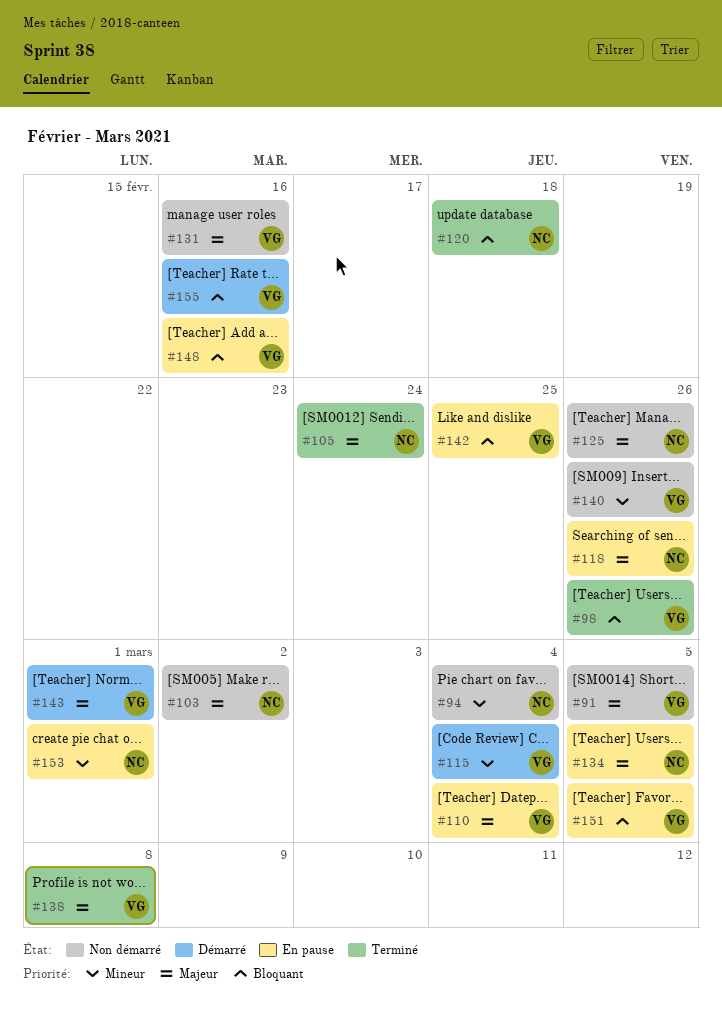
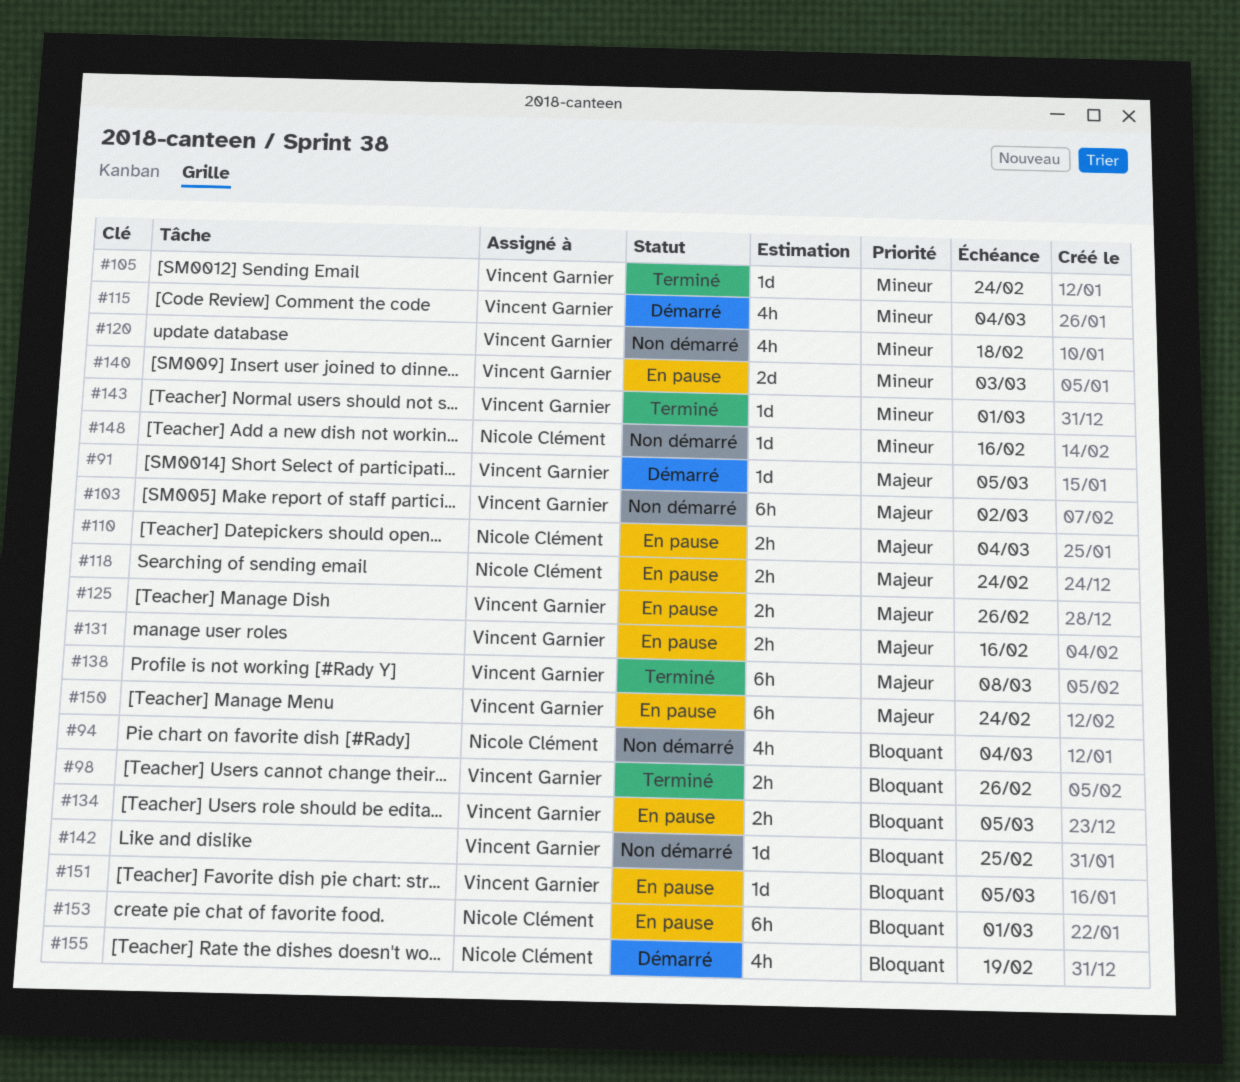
#91, status: Non démarré -> Démarré
#94, priority: Mineur -> Bloquant
#103, owner: Nicole Clément -> Vincent Garnier
#105, owner: Nicole Clément -> Vincent Garnier
#105, priority: Majeur -> Mineur
#110, owner: Vincent Garnier -> Nicole Clément
#118, due: Feb 26 -> Feb 24
#120, status: Terminé -> Non démarré
#120, owner: Nicole Clément -> Vincent Garnier
#120, priority: Bloquant -> Mineur
#125, status: Non démarré -> En pause
#125, owner: Nicole Clément -> Vincent Garnier
#131, status: Non démarré -> En pause
#134, owner: Nicole Clément -> Vincent Garnier
#134, priority: Majeur -> Bloquant
#140, status: Non démarré -> En pause
#140, due: Feb 26 -> Mar 3
#142, status: En pause -> Non démarré
#143, status: Démarré -> Terminé
#143, priority: Majeur -> Mineur
#148, status: En pause -> Non démarré
#148, owner: Vincent Garnier -> Nicole Clément
#148, priority: Bloquant -> Mineur
#150: none -> present
#153, priority: Mineur -> Bloquant
#155, owner: Vincent Garnier -> Nicole Clément
#155, due: Feb 16 -> Feb 19

